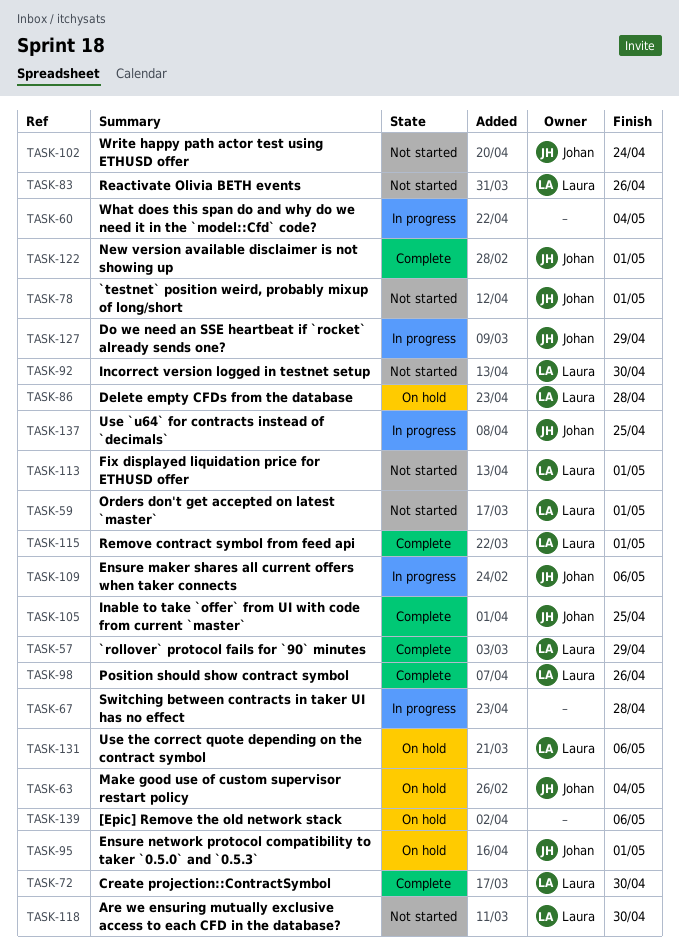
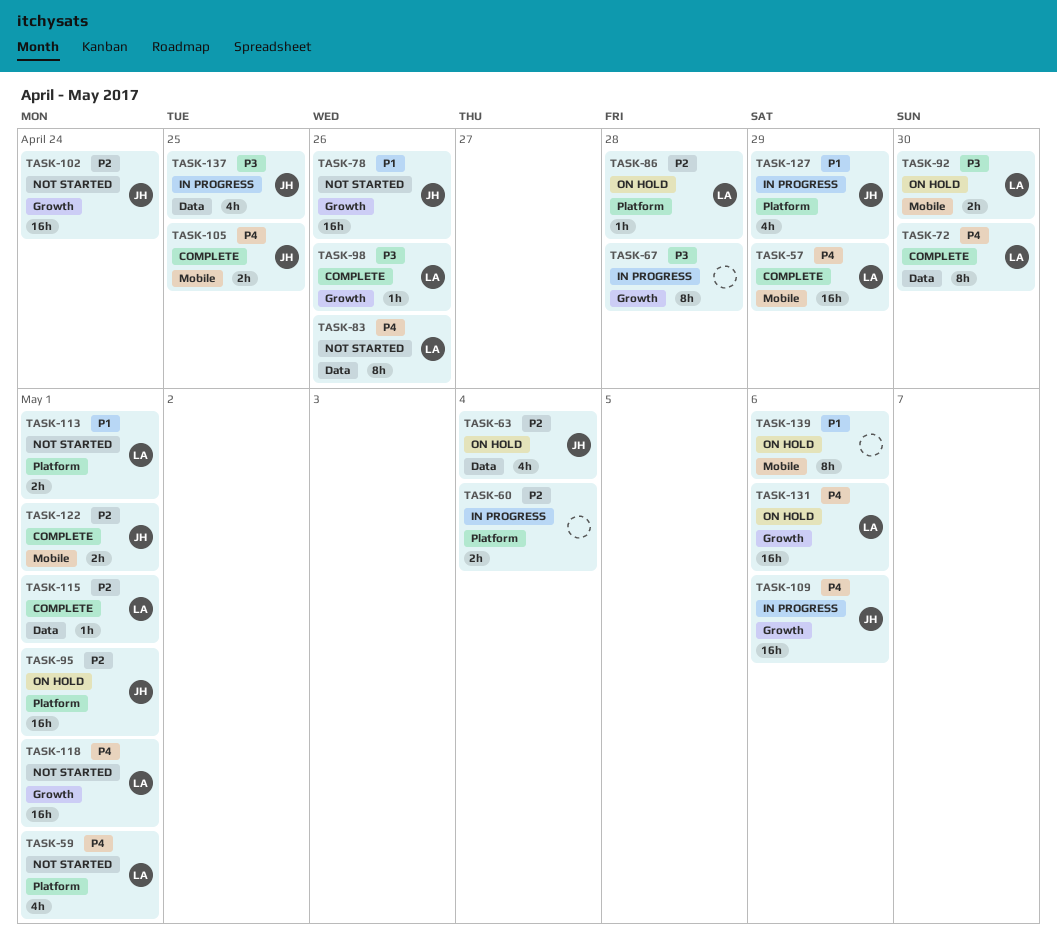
TASK-78, due: May 1 -> Apr 26
TASK-92, status: Not started -> On hold
TASK-118, due: Apr 30 -> May 1

